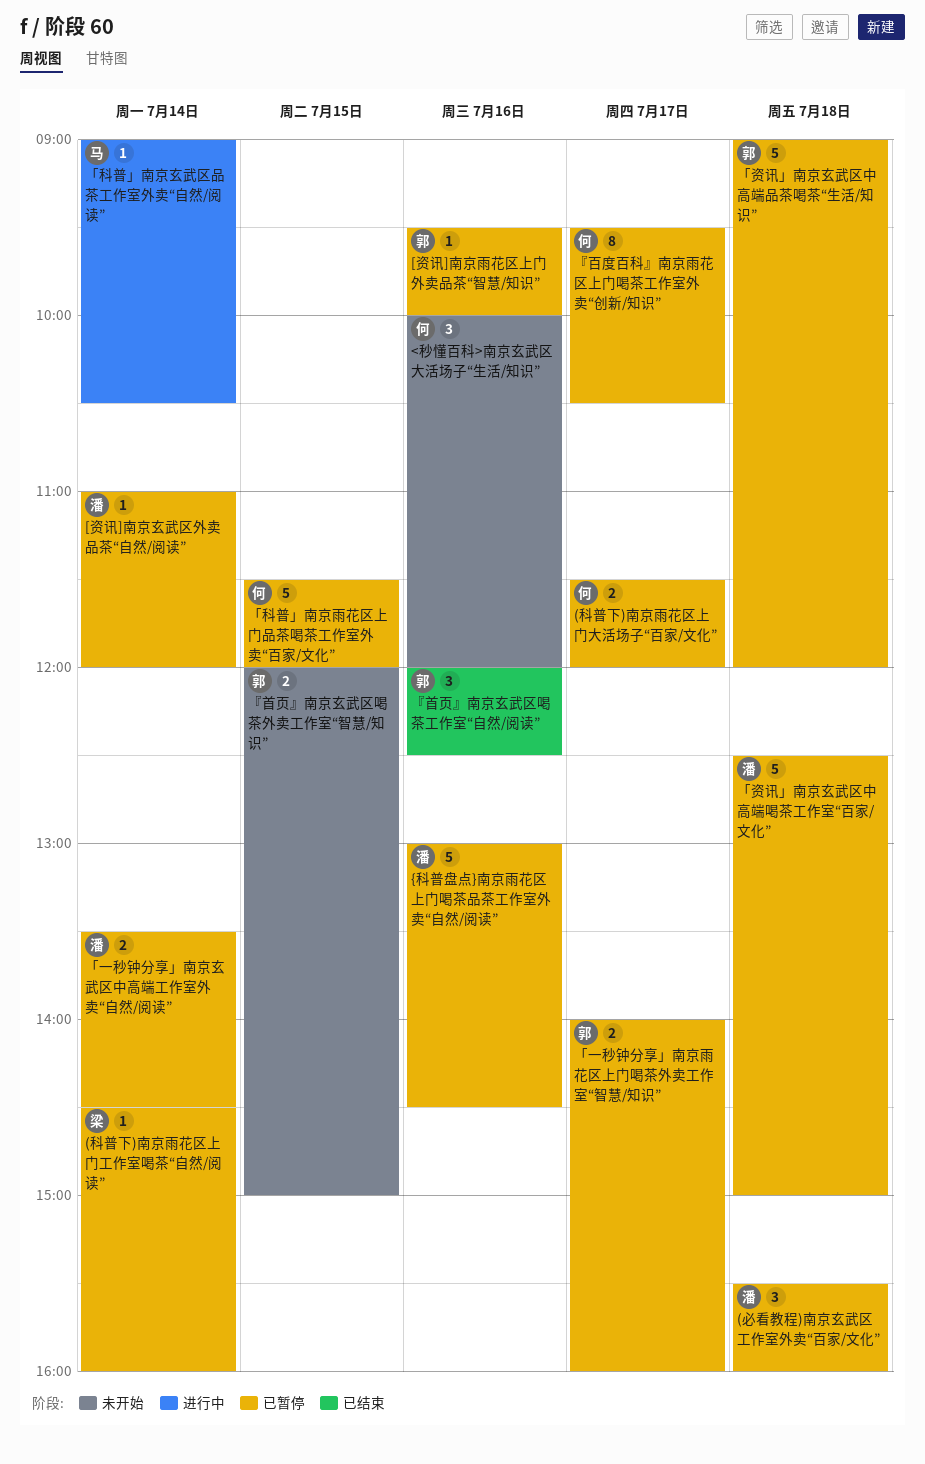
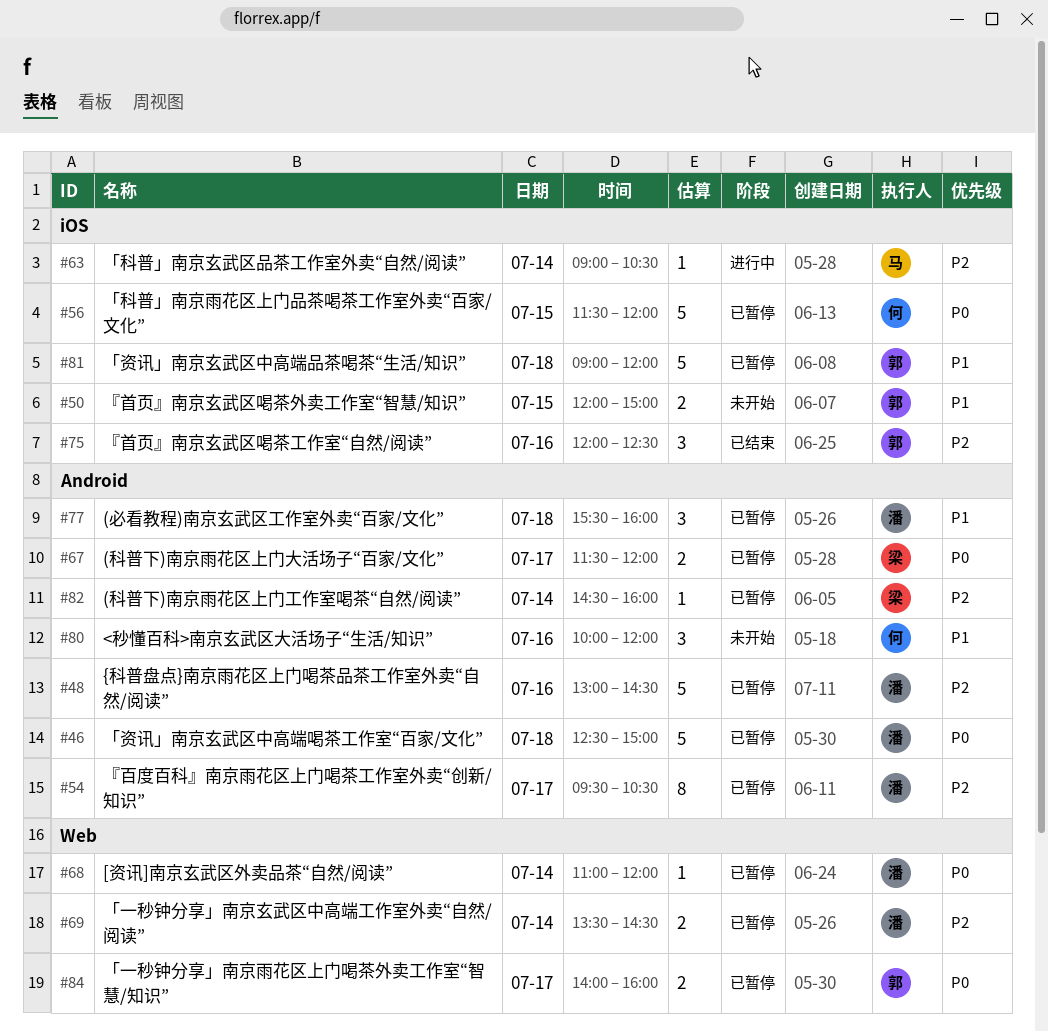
(科普下)南京雨花区上门大活场子“百家/文化”, owner: 何 -> 梁
[资讯]南京雨花区上门外卖品茶“智慧/知识”: present -> none
『百度百科』南京雨花区上门喝茶工作室外卖“创新/知识”, owner: 何 -> 潘

